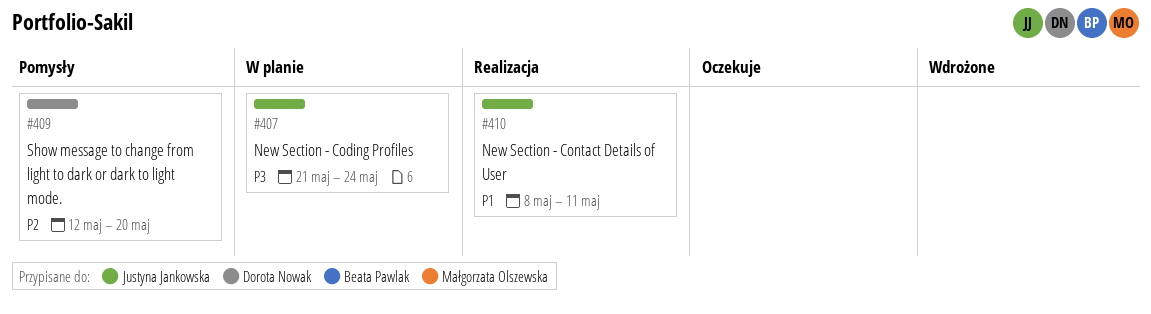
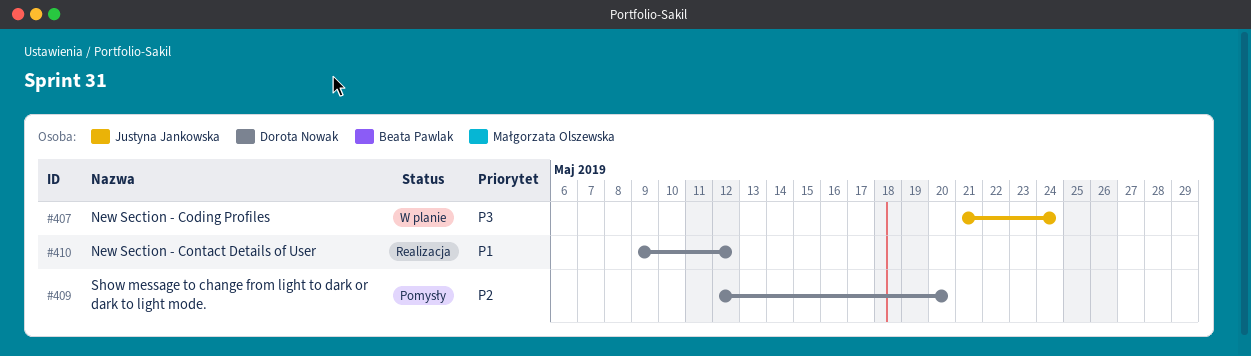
#410, owner: Justyna Jankowska -> Dorota Nowak
#410, start: May 8 -> May 9
#410, due: May 11 -> May 12

